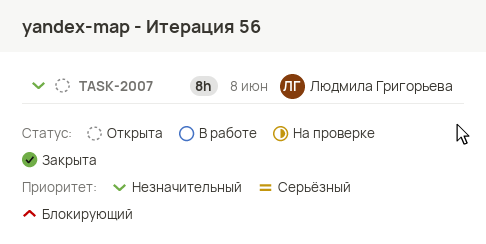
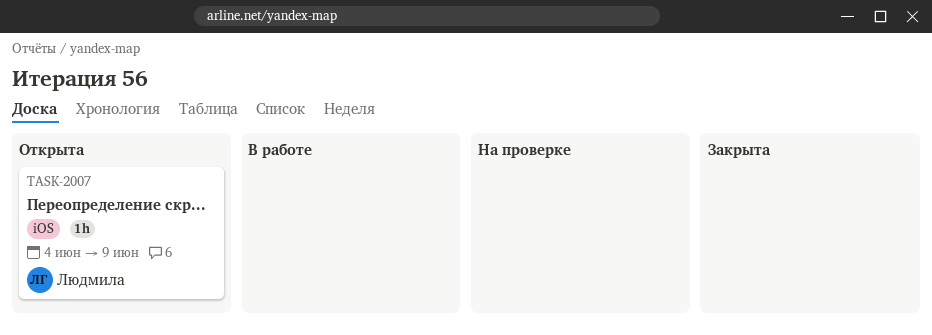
TASK-2007, estimate: 8h -> 1h
TASK-2007, due: Jun 8 -> Jun 9

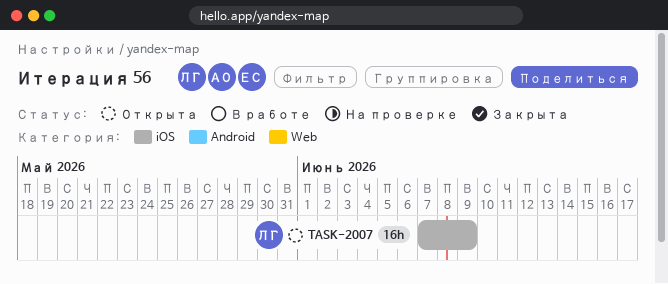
TASK-2007, estimate: 1h -> 16h
TASK-2007, start: Jun 4 -> Jun 7

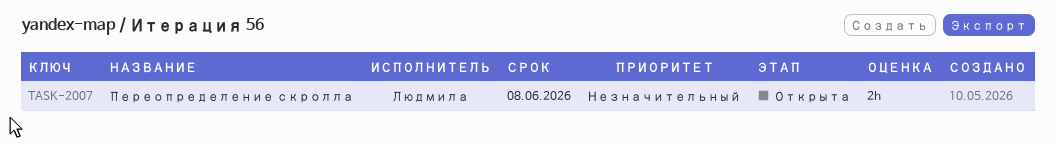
TASK-2007, estimate: 16h -> 2h
TASK-2007, due: Jun 9 -> Jun 8

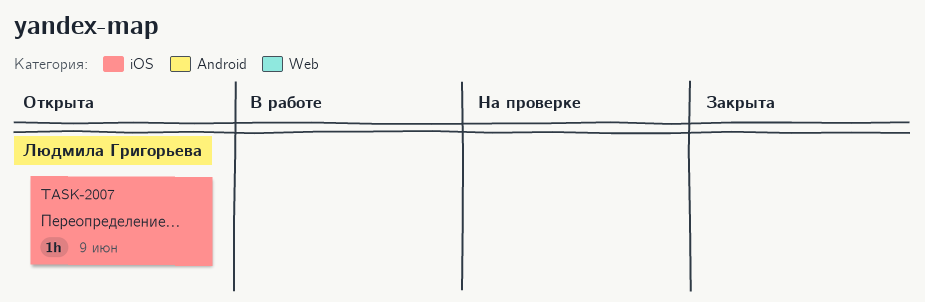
TASK-2007, estimate: 2h -> 1h
TASK-2007, due: Jun 8 -> Jun 9

